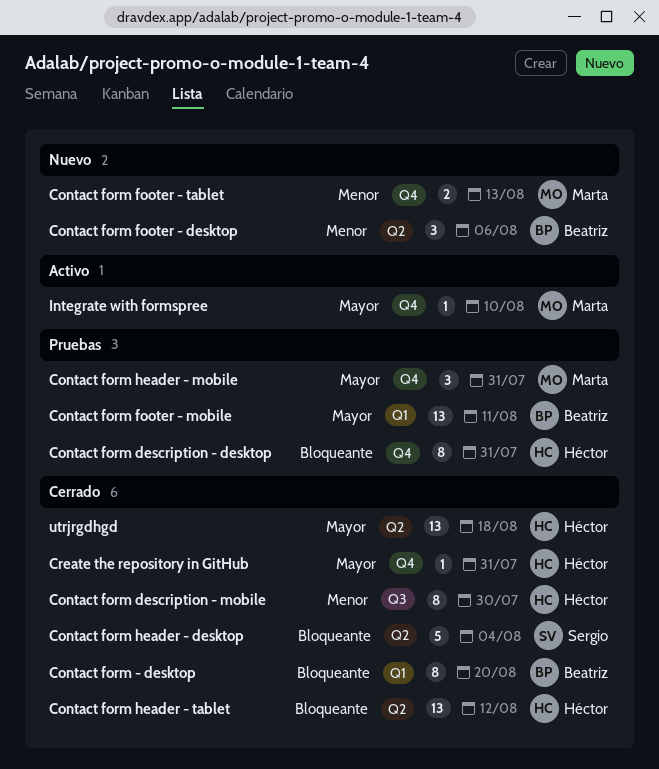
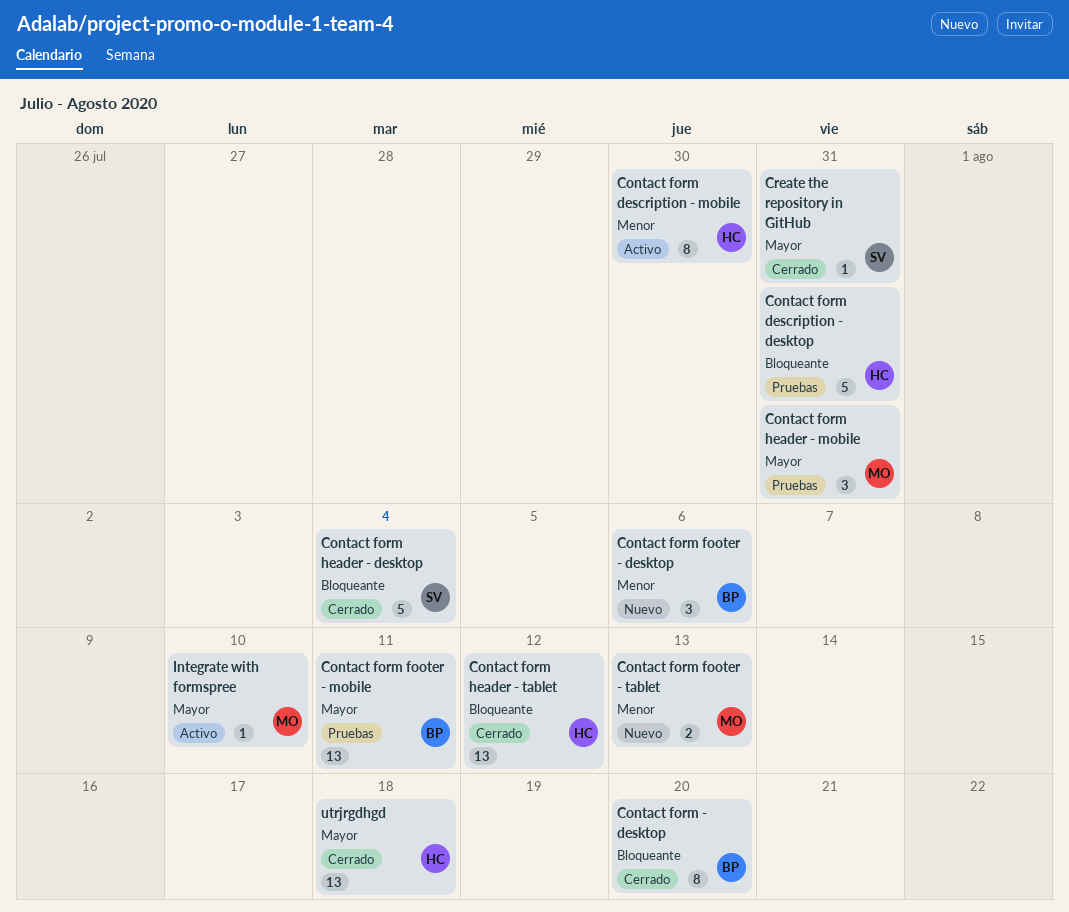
Contact form description - desktop, estimate: 8 -> 5
Contact form description - mobile, status: Cerrado -> Activo
Create the repository in GitHub, owner: Héctor -> Sergio

